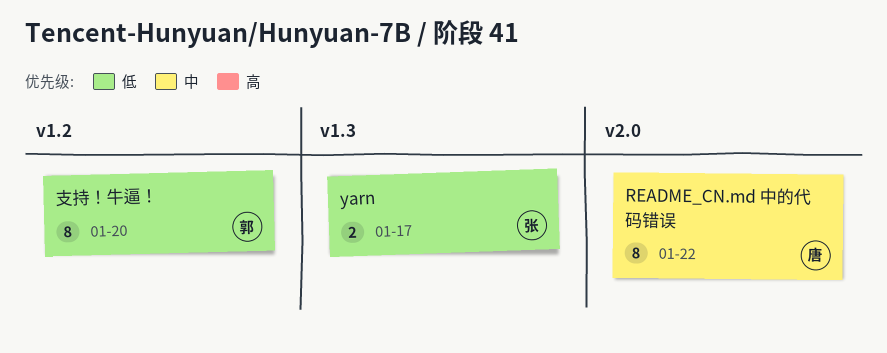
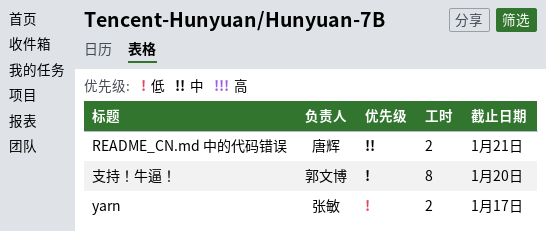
README_CN.md 中的代码错误, estimate: 8 -> 2
README_CN.md 中的代码错误, due: Jan 22 -> Jan 21

